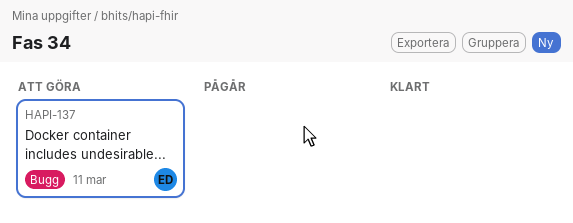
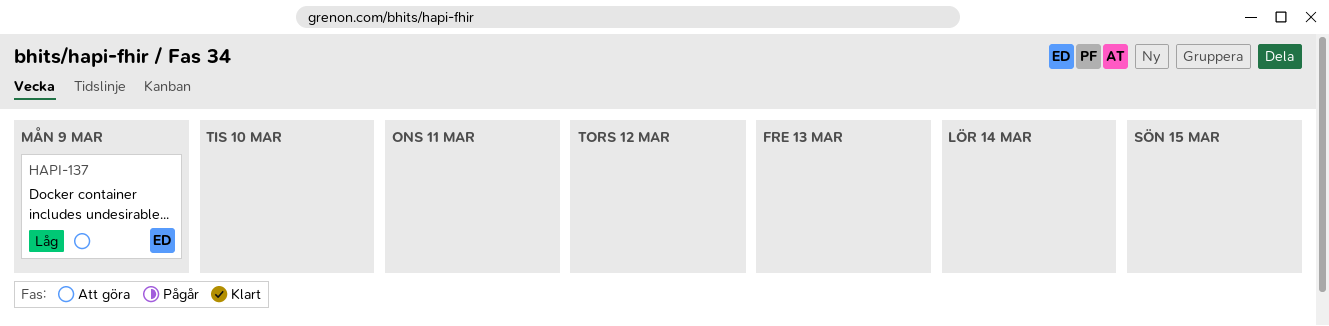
HAPI-137, due: Mar 11 -> Mar 9

